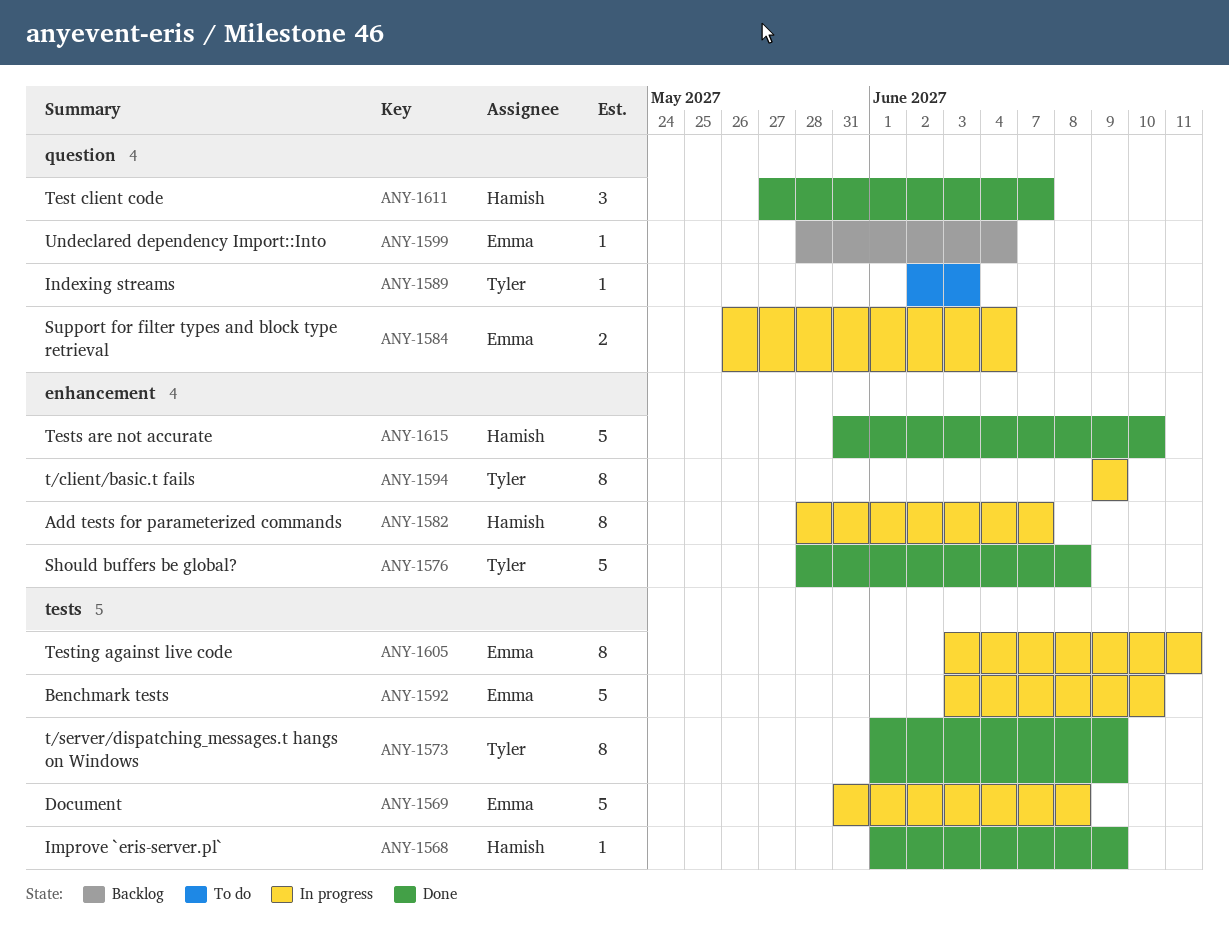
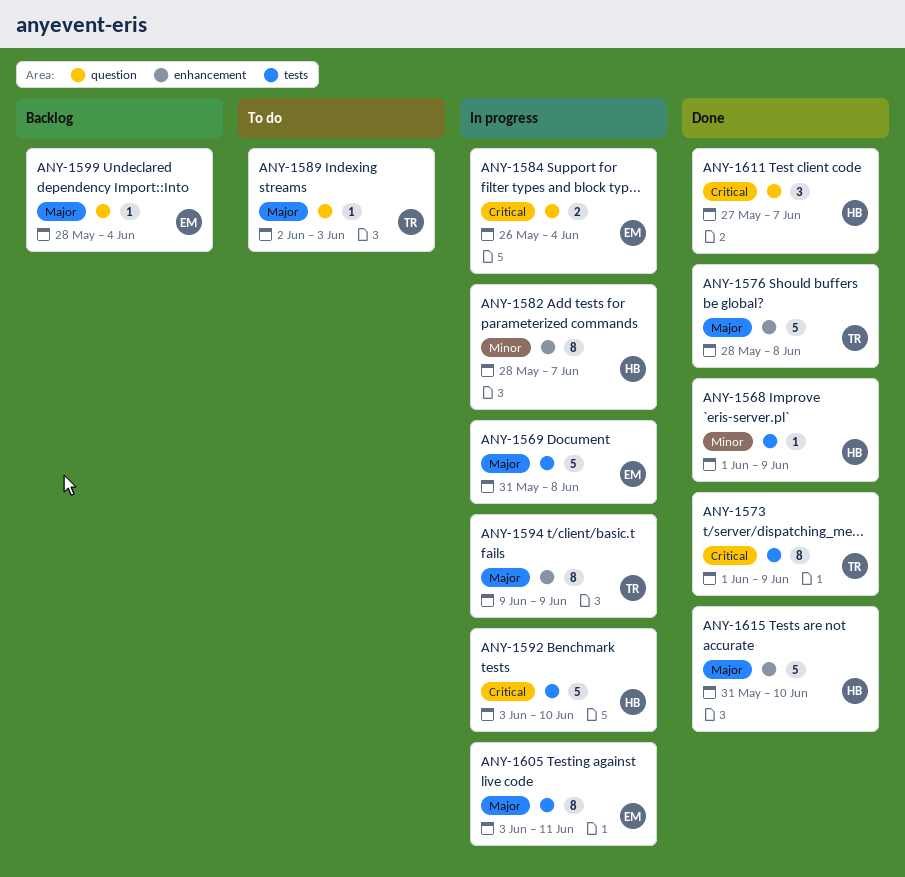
ANY-1592, owner: Emma -> Hamish

